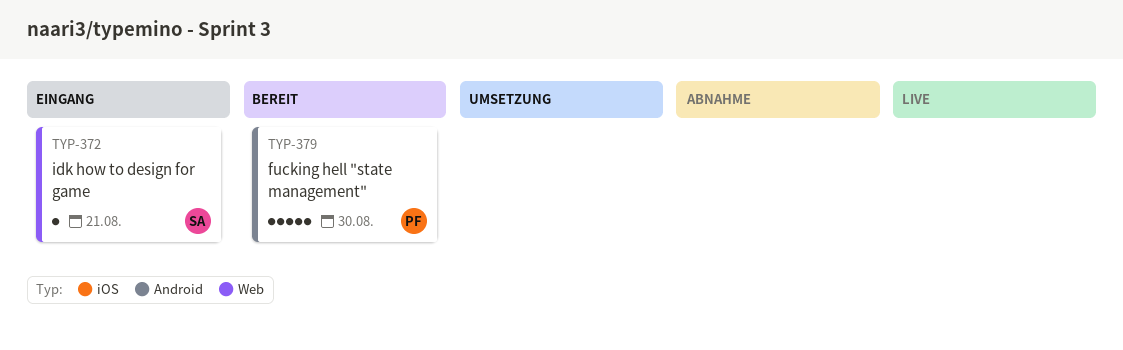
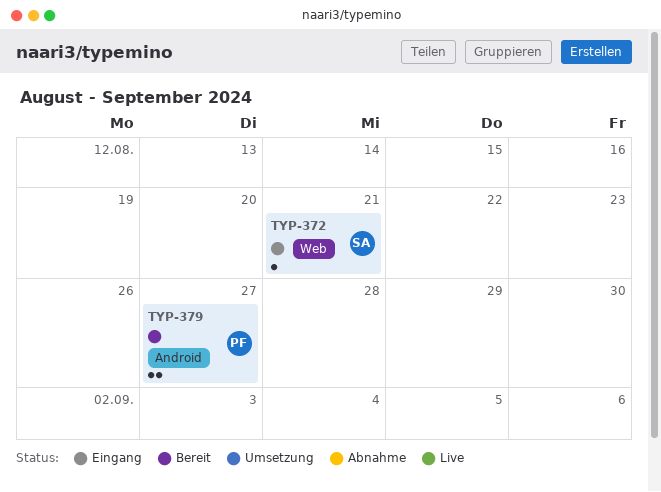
TYP-379, estimate: 5 -> 2
TYP-379, due: Aug 30 -> Aug 27

